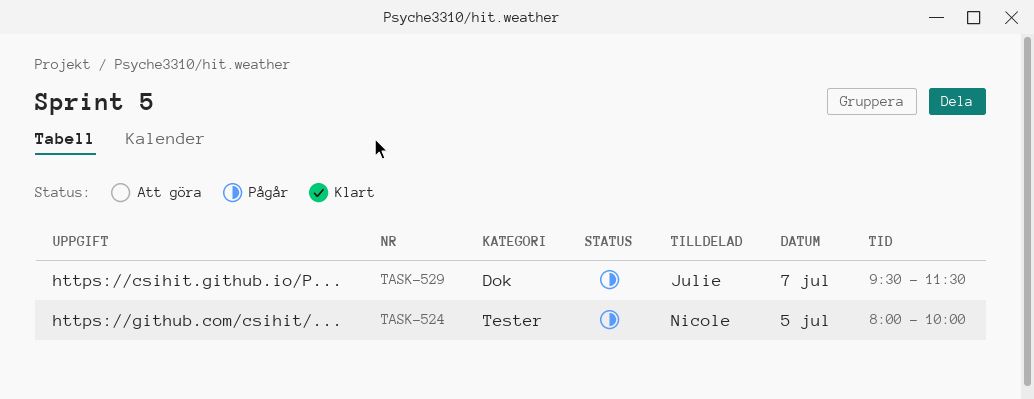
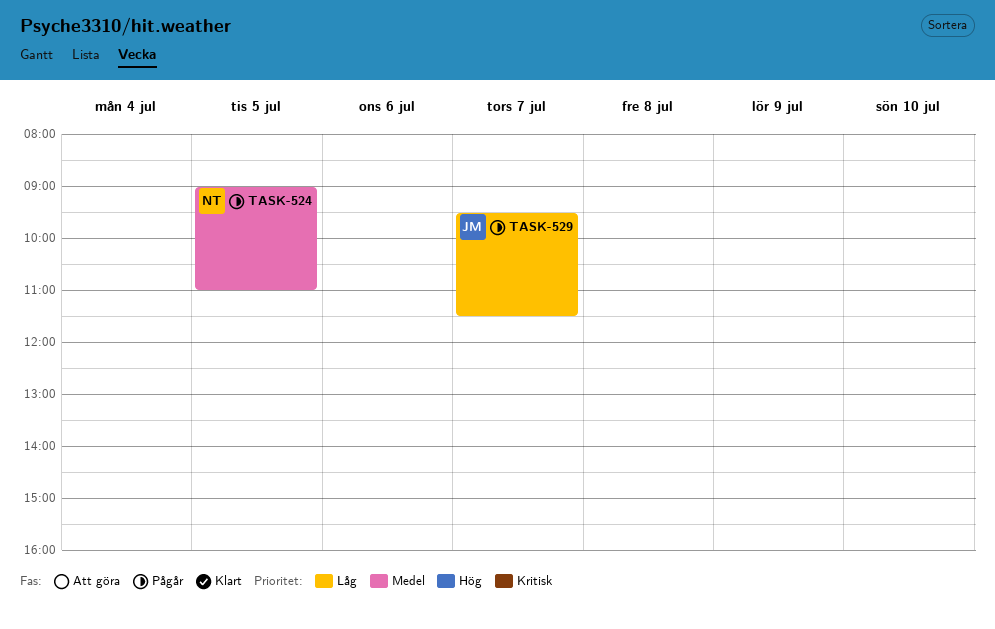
TASK-524, begins: 08:00 -> 09:00
TASK-524, ends: 10:00 -> 11:00

